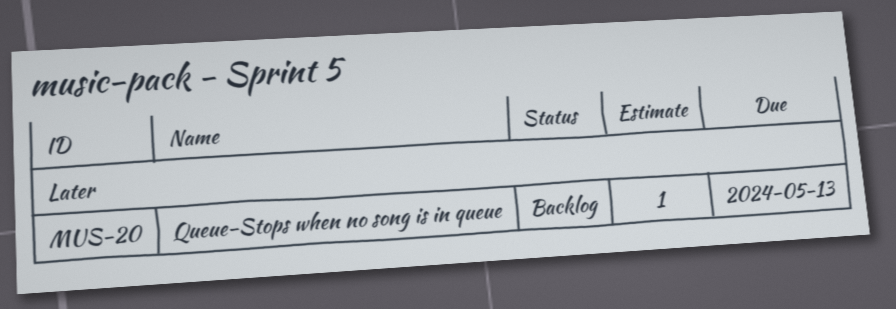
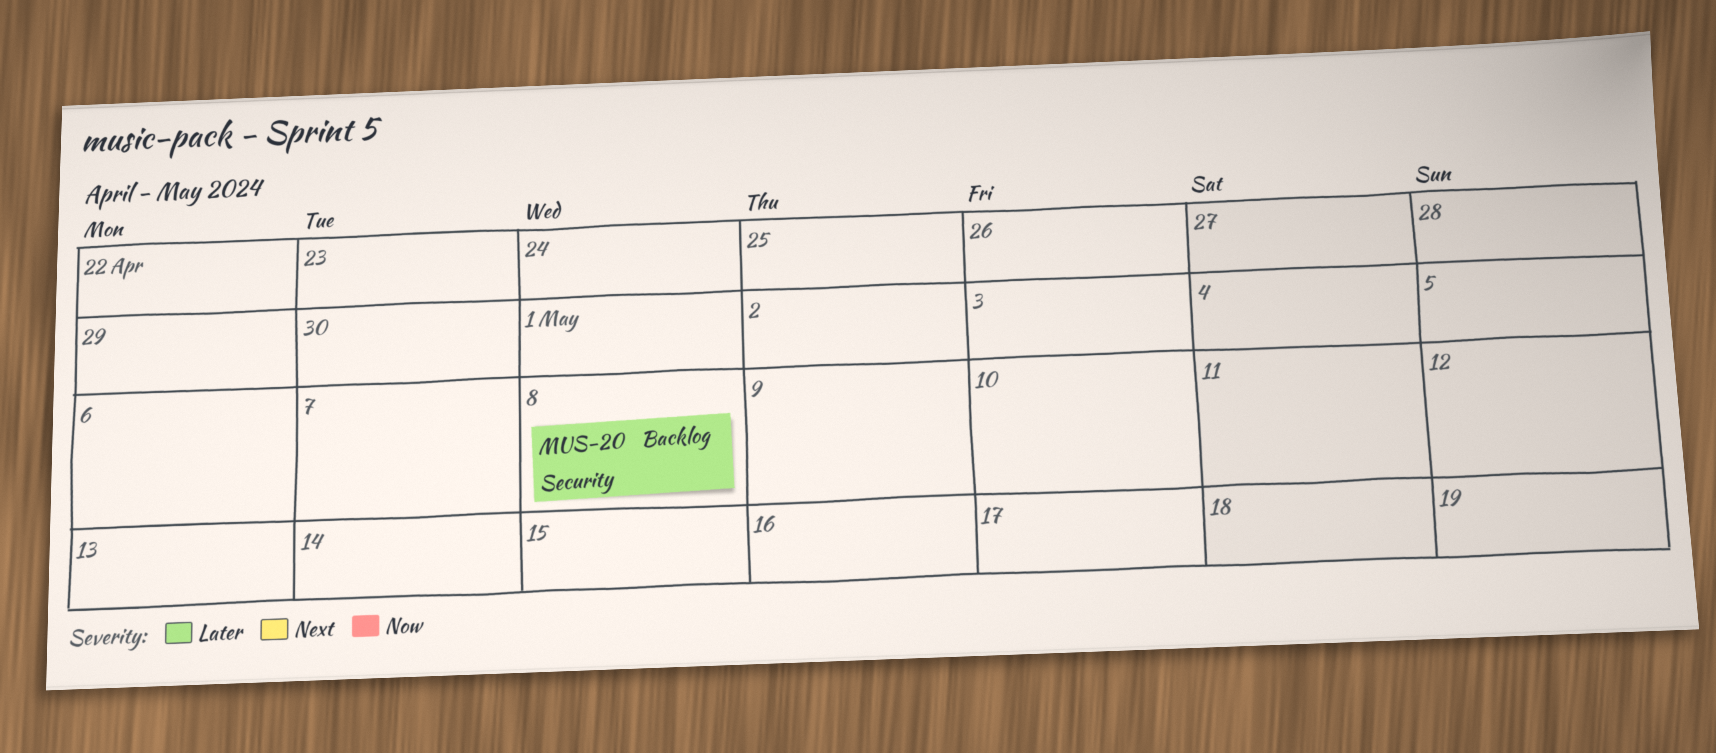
MUS-20, due: May 13 -> May 8

